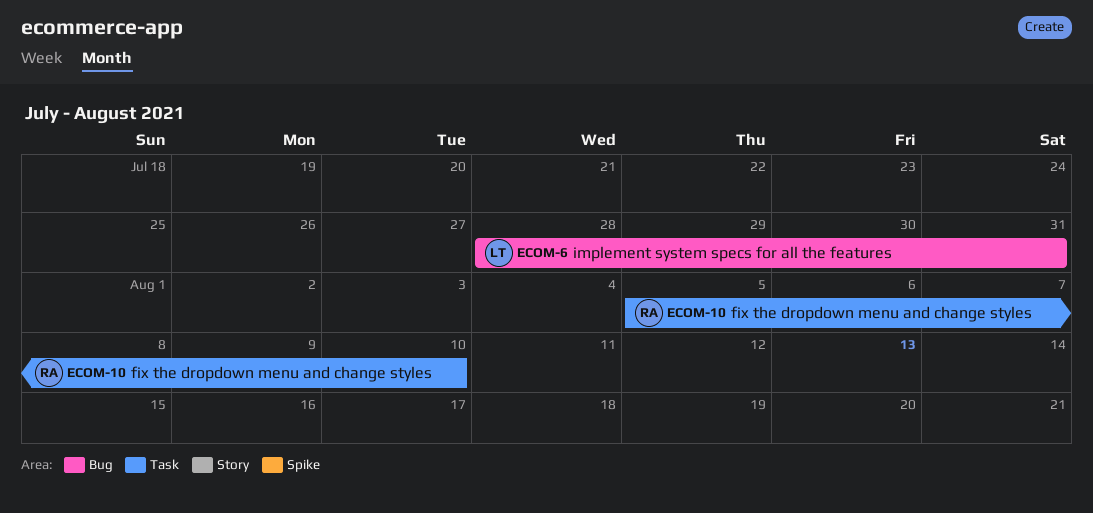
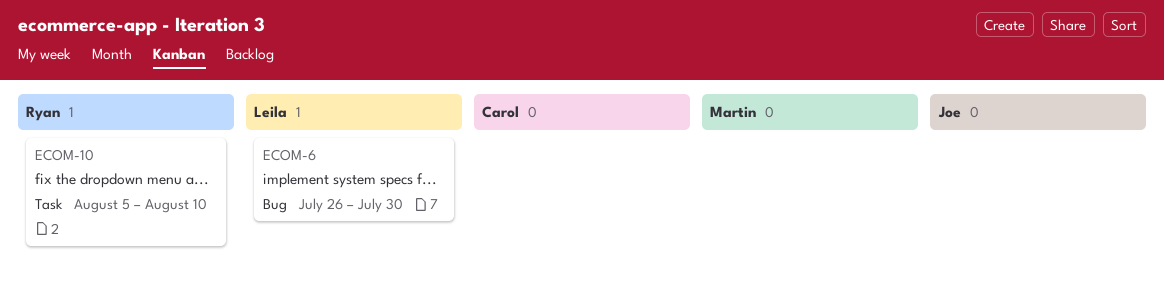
ECOM-6, start: Jul 28 -> Jul 26
ECOM-6, due: Jul 31 -> Jul 30

